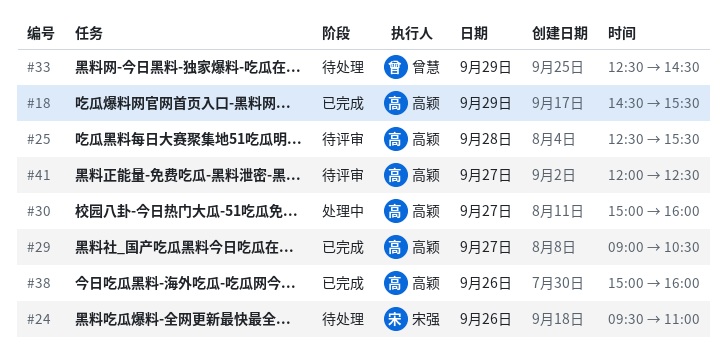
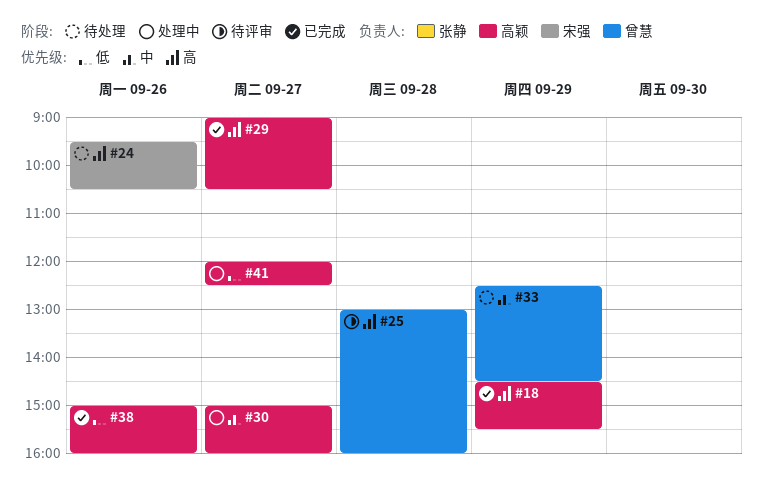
#24, ends: 11:00 -> 10:30
#25, owner: 高颖 -> 曾慧
#25, begins: 12:30 -> 13:00
#25, ends: 15:30 -> 16:00
#41, status: 待评审 -> 处理中

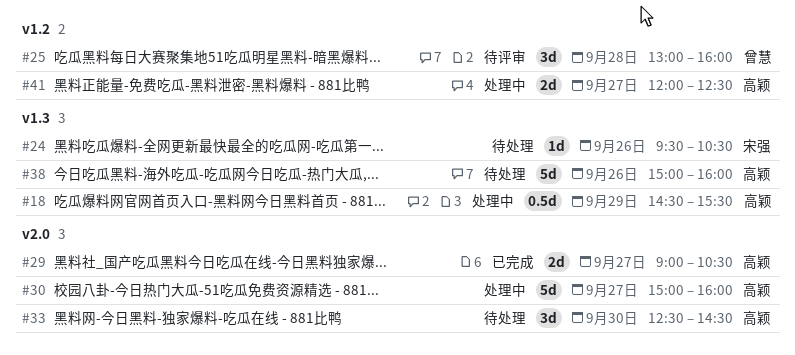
#18, status: 已完成 -> 处理中
#33, owner: 曾慧 -> 高颖
#33, day: Sep 29 -> Sep 30
#38, status: 已完成 -> 待处理

